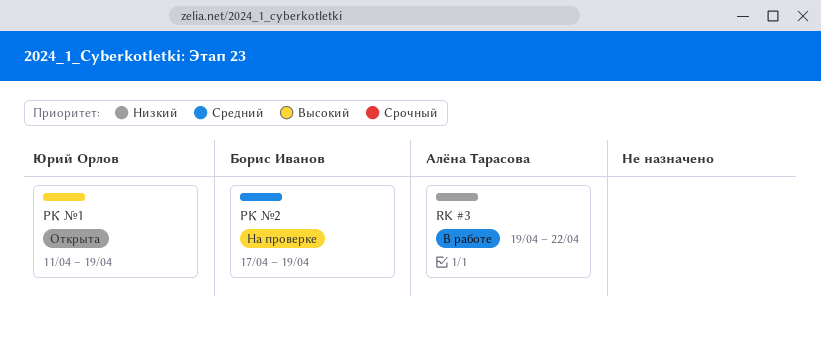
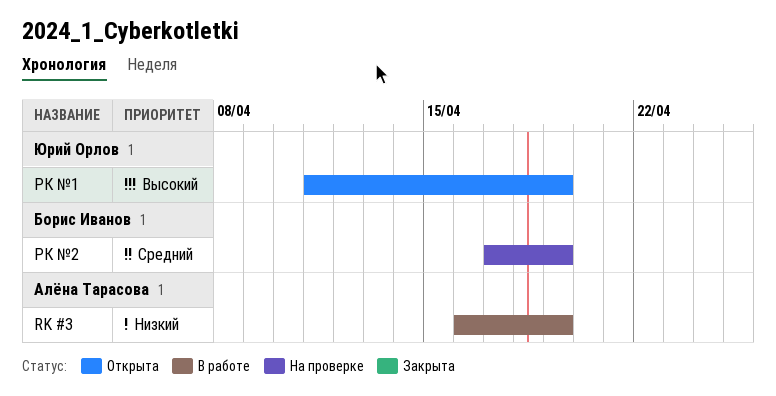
RK #3, start: Apr 19 -> Apr 16
RK #3, due: Apr 22 -> Apr 19

